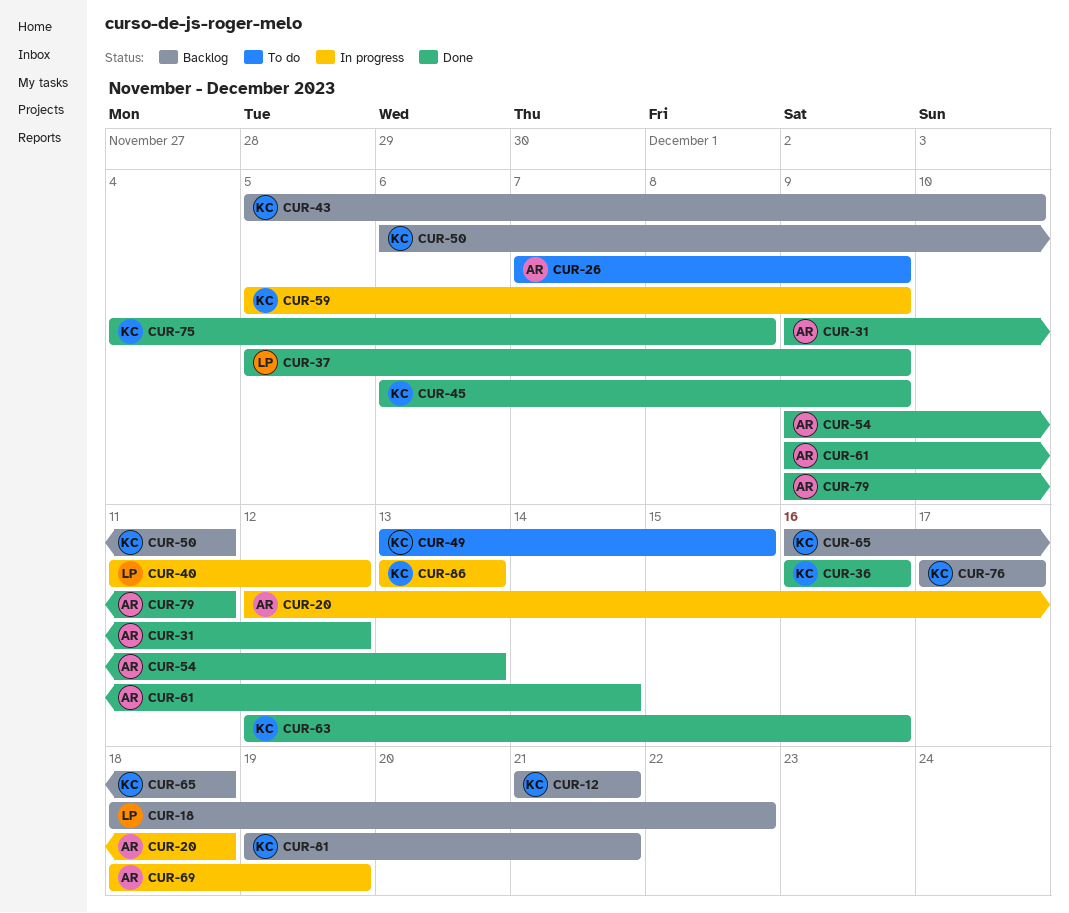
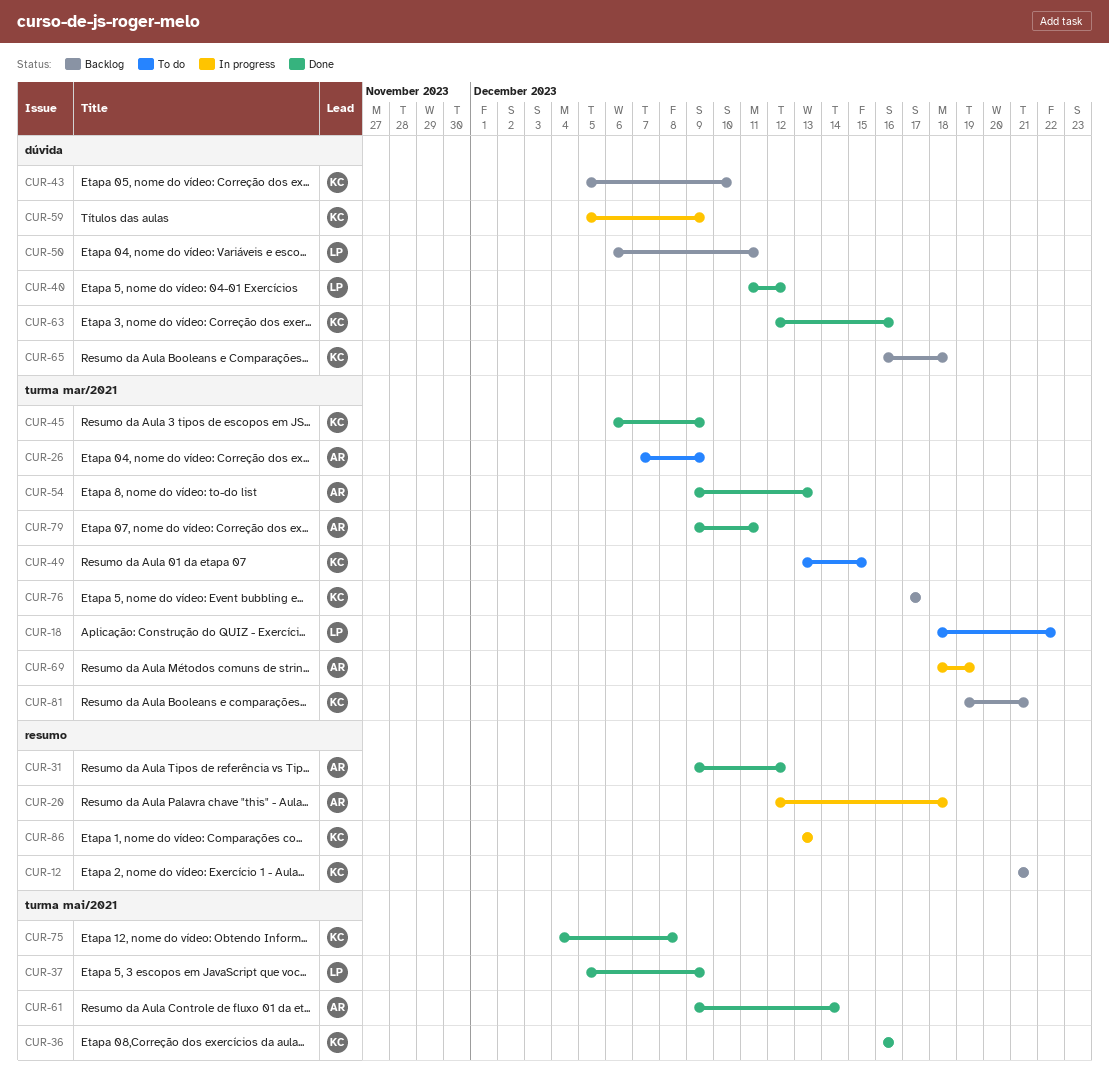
CUR-18, status: Backlog -> To do
CUR-40, status: In progress -> Done
CUR-50, owner: KC -> LP

